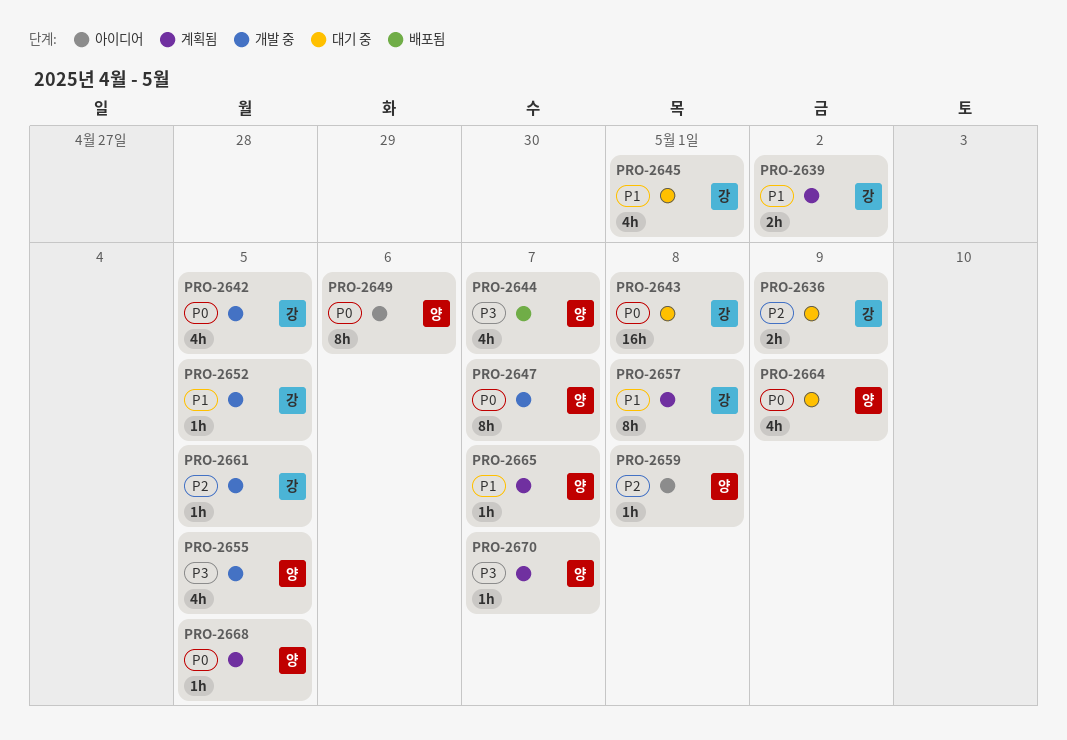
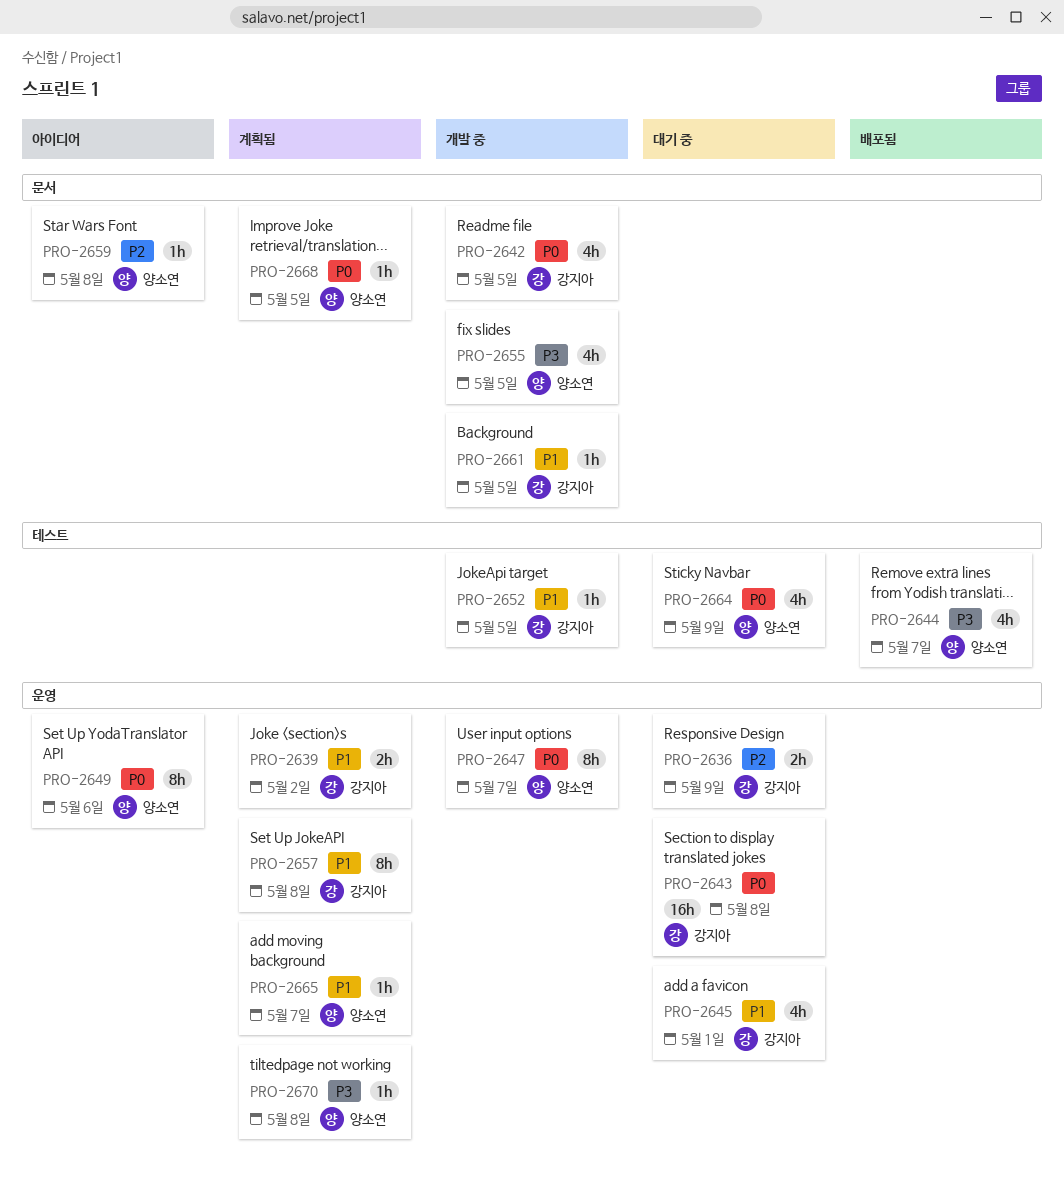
PRO-2661, priority: P2 -> P1
PRO-2670, due: May 7 -> May 8

